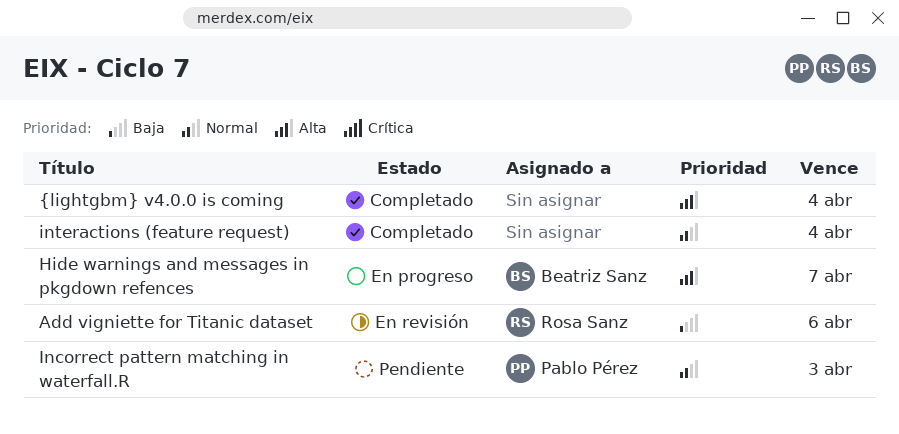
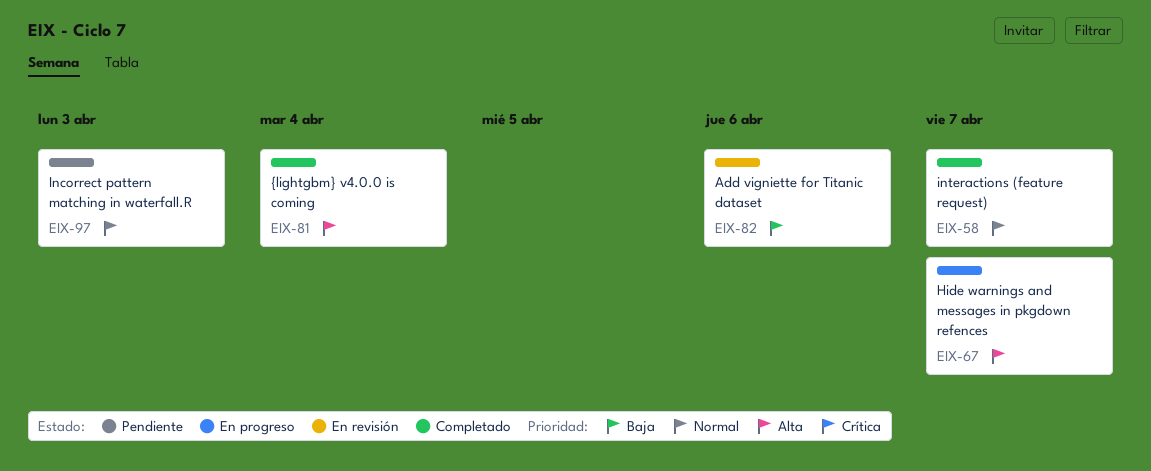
interactions (feature request), due: Apr 4 -> Apr 7

